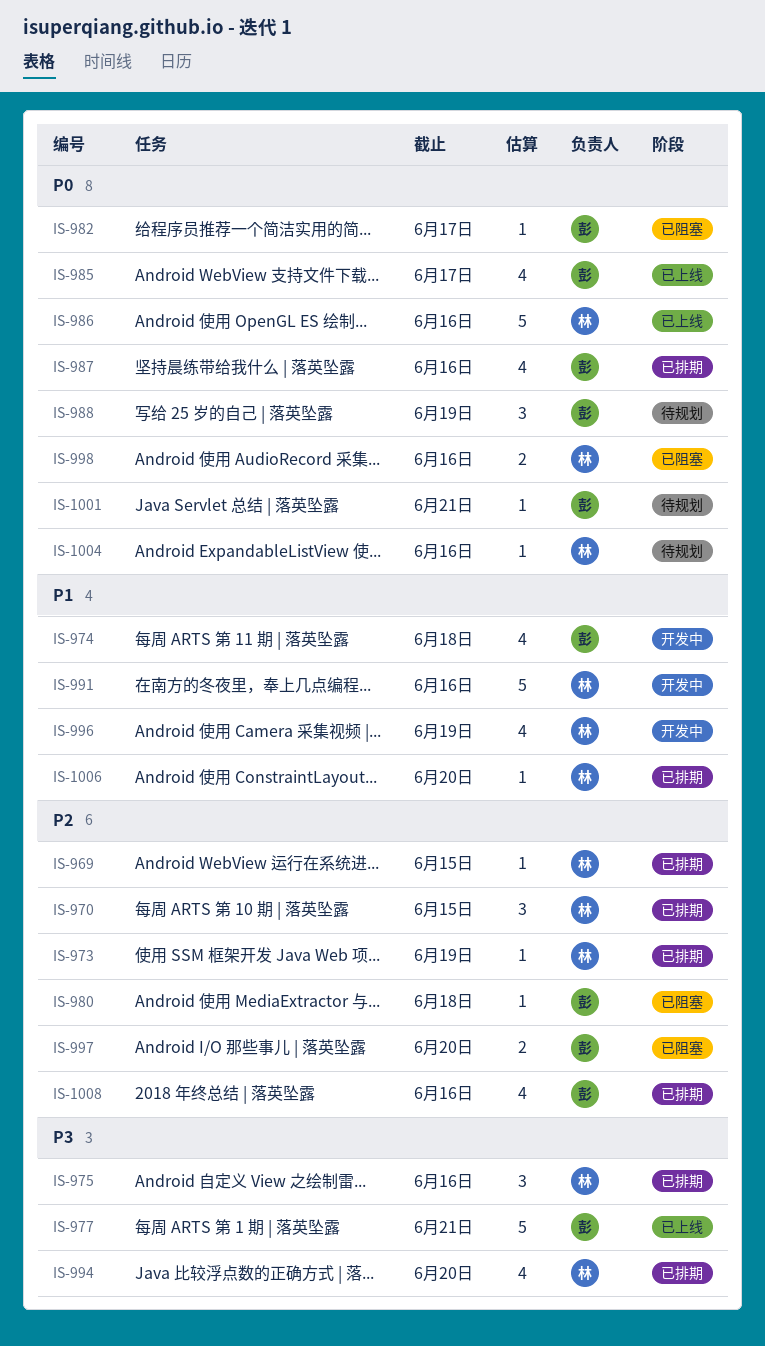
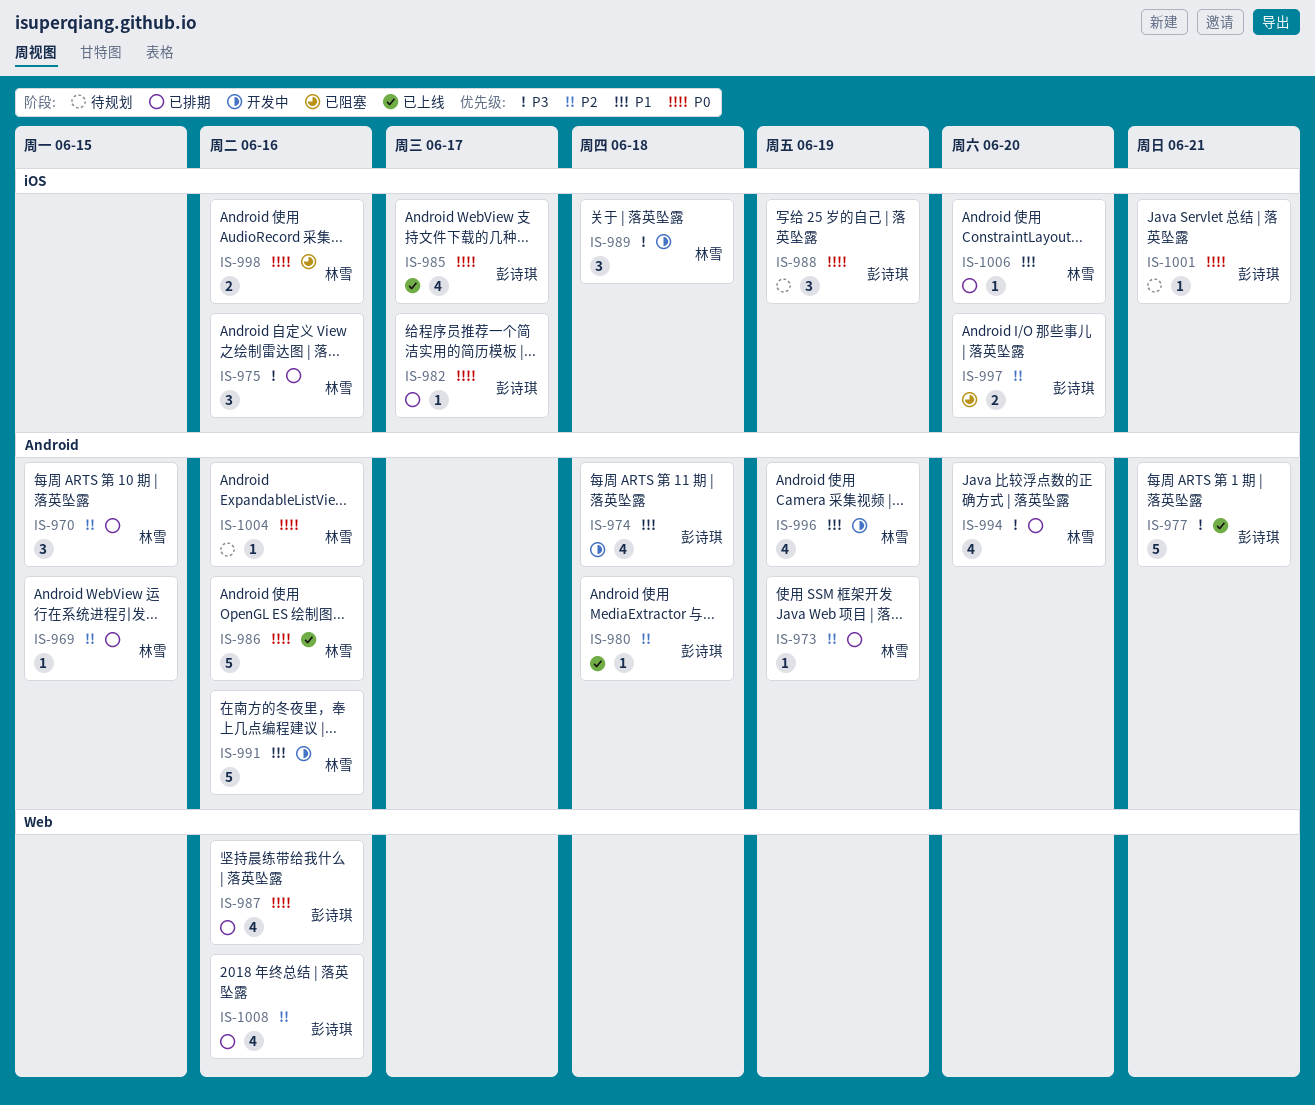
IS-980, status: 已阻塞 -> 已上线
IS-982, status: 已阻塞 -> 已排期
IS-989: none -> present

